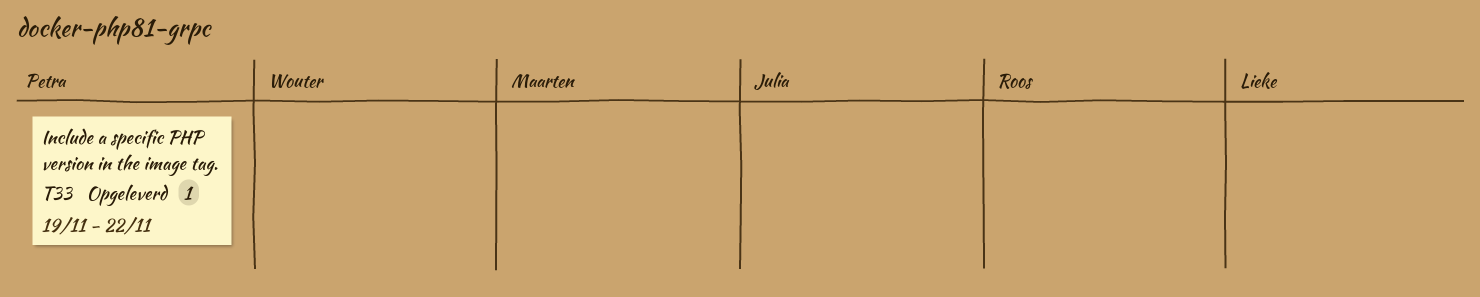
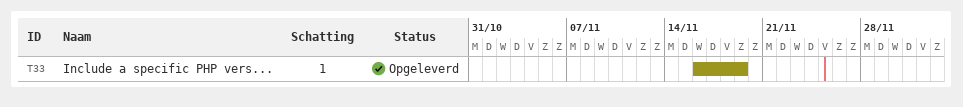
T33, start: Nov 19 -> Nov 16
T33, due: Nov 22 -> Nov 19

